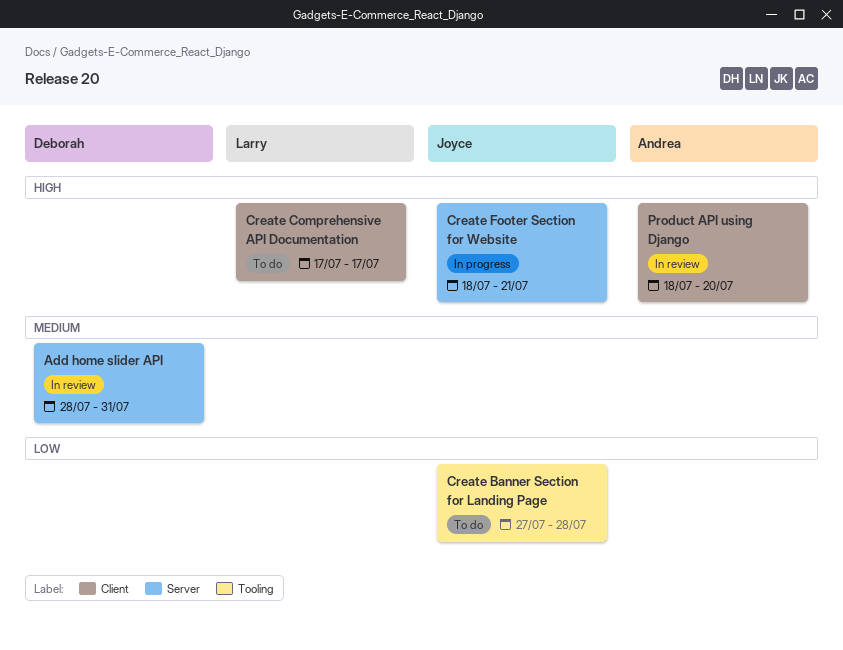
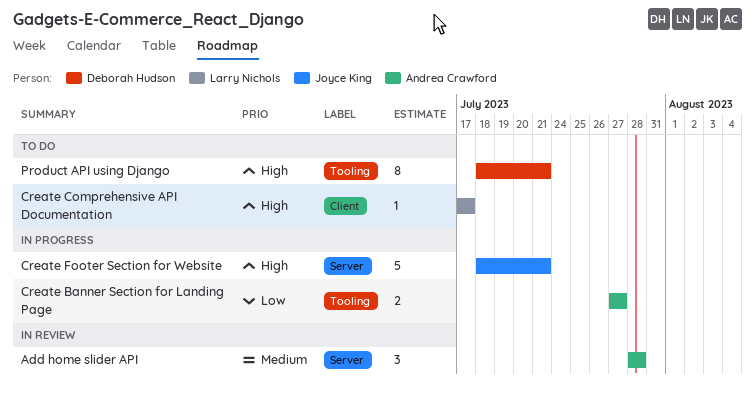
Add home slider API, owner: Deborah Hudson -> Andrea Crawford
Add home slider API, due: Jul 31 -> Jul 28
Create Banner Section for Landing Page, status: To do -> In progress
Create Banner Section for Landing Page, owner: Joyce King -> Andrea Crawford
Create Banner Section for Landing Page, due: Jul 28 -> Jul 27
Product API using Django, status: In review -> To do
Product API using Django, owner: Andrea Crawford -> Deborah Hudson
Product API using Django, label: Client -> Tooling
Product API using Django, due: Jul 20 -> Jul 21

